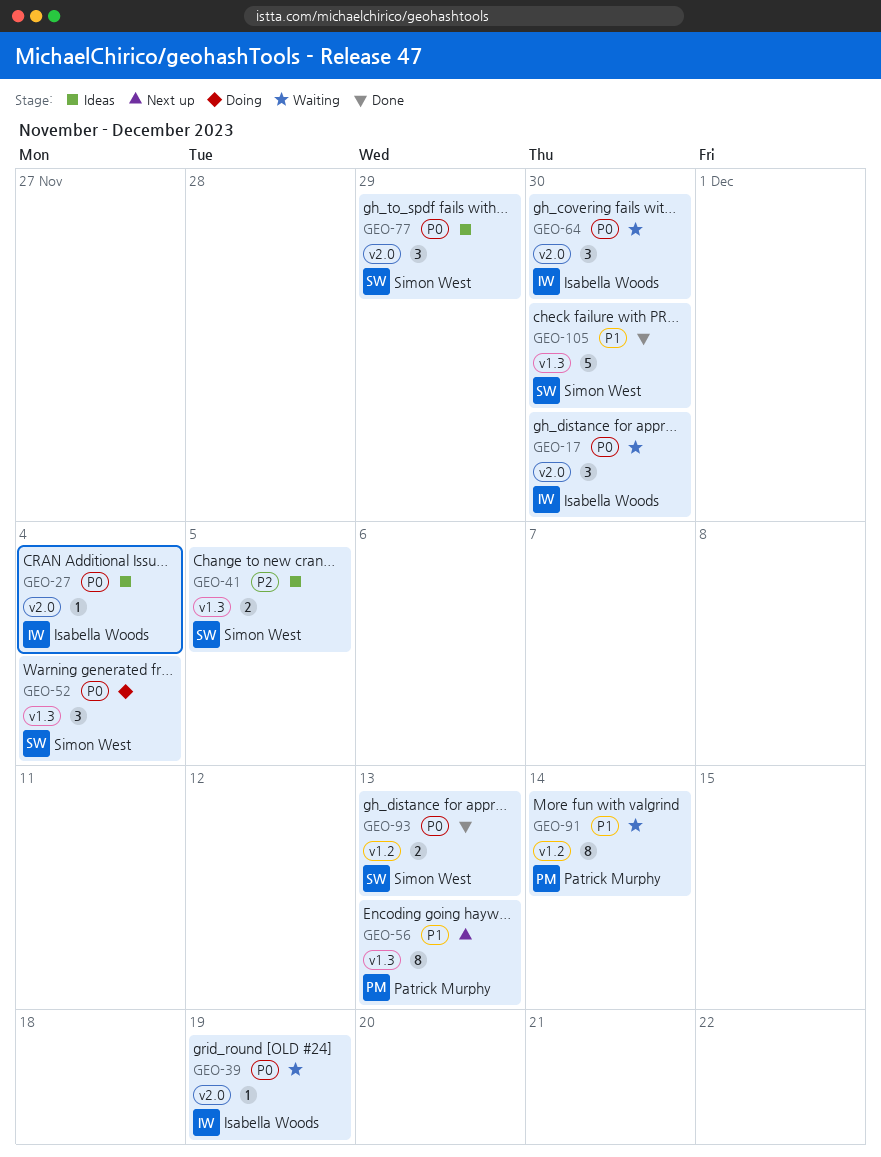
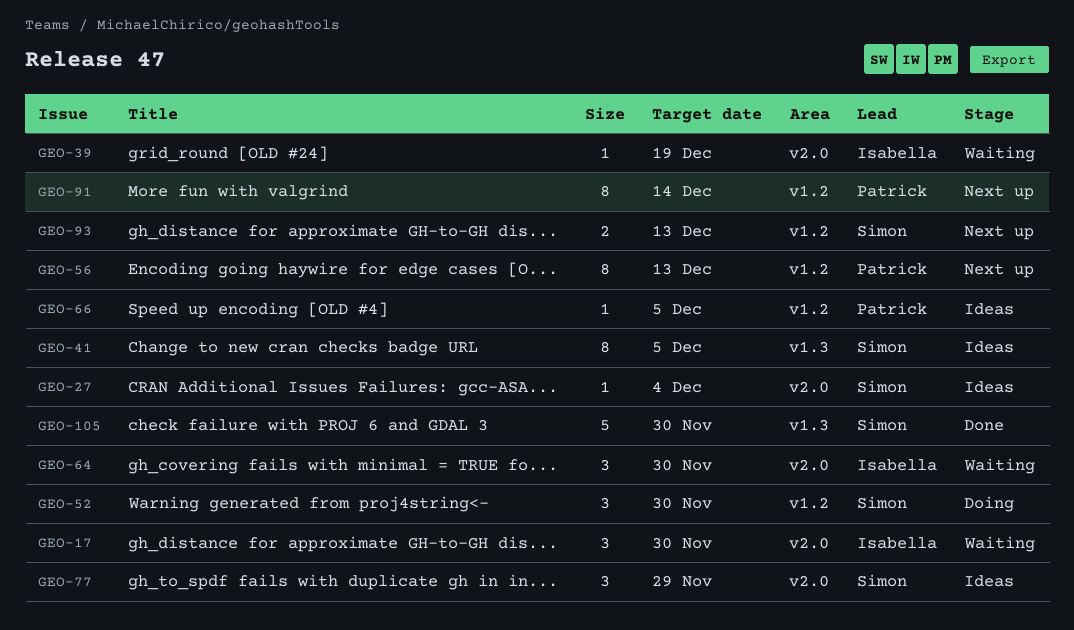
GEO-27, owner: Isabella Woods -> Simon West
GEO-41, estimate: 2 -> 8
GEO-52, label: v1.3 -> v1.2
GEO-52, due: Dec 4 -> Nov 30
GEO-56, label: v1.3 -> v1.2
GEO-66: none -> present
GEO-91, status: Waiting -> Next up
GEO-93, status: Done -> Next up

